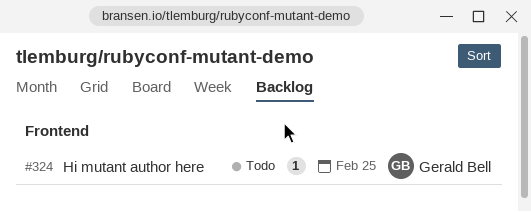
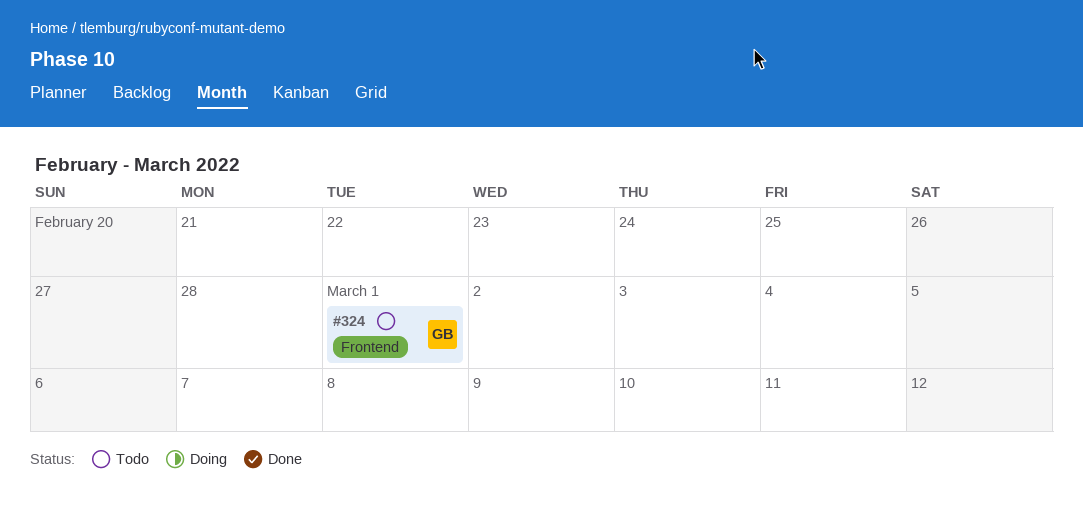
#324, due: Feb 25 -> Mar 1

